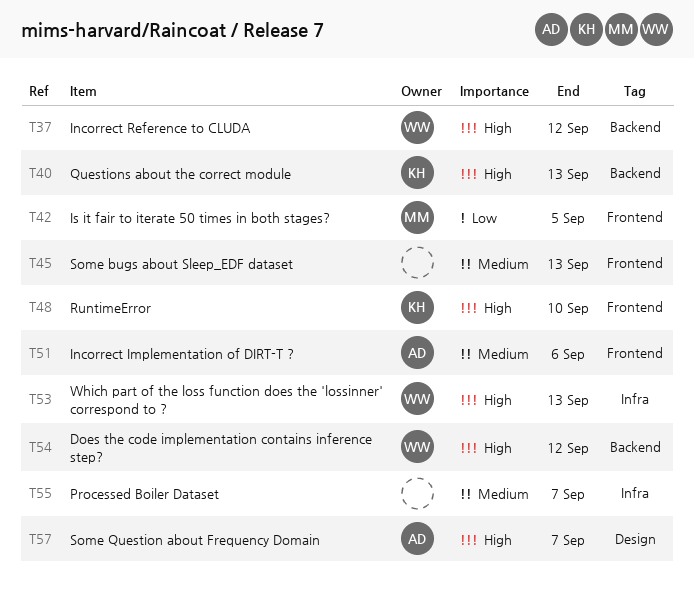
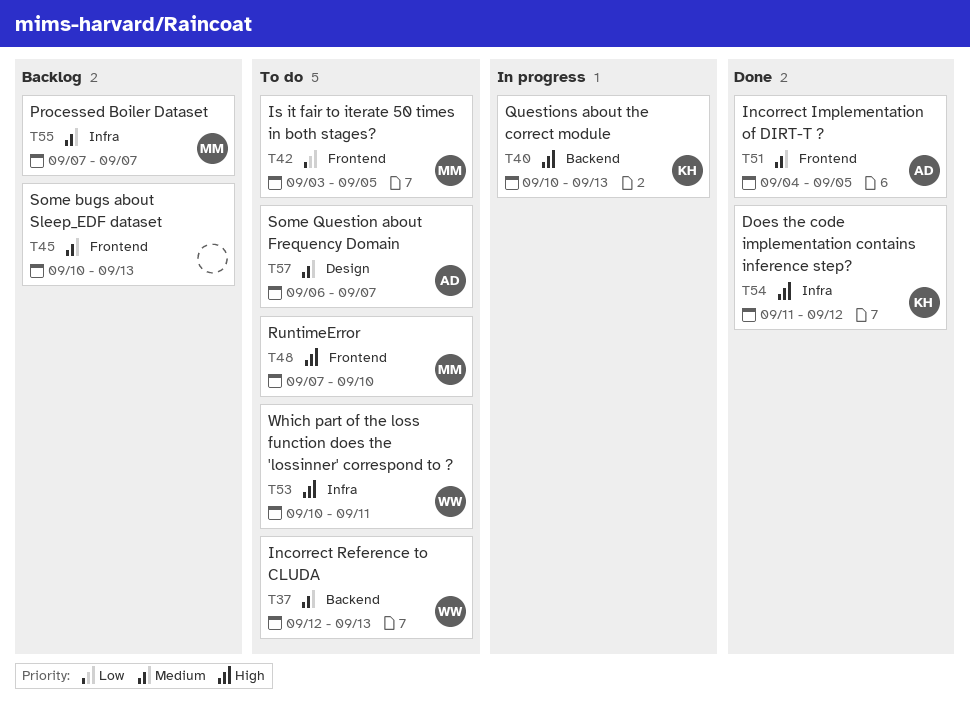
T37, priority: High -> Medium
T37, due: Sep 12 -> Sep 13
T48, owner: KH -> MM
T51, due: Sep 6 -> Sep 5
T53, due: Sep 13 -> Sep 11
T54, owner: WW -> KH
T54, label: Backend -> Infra
T55, owner: none -> MM
T57, priority: High -> Medium

